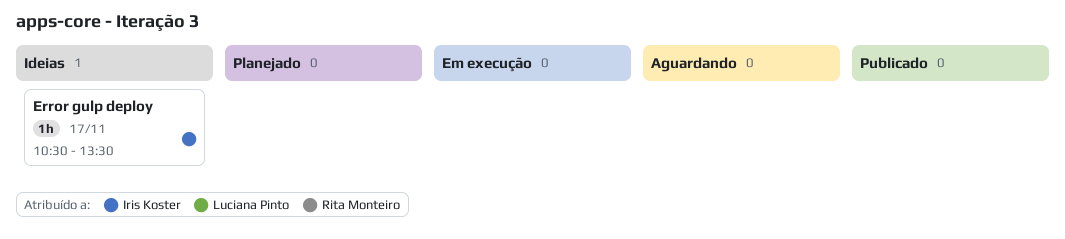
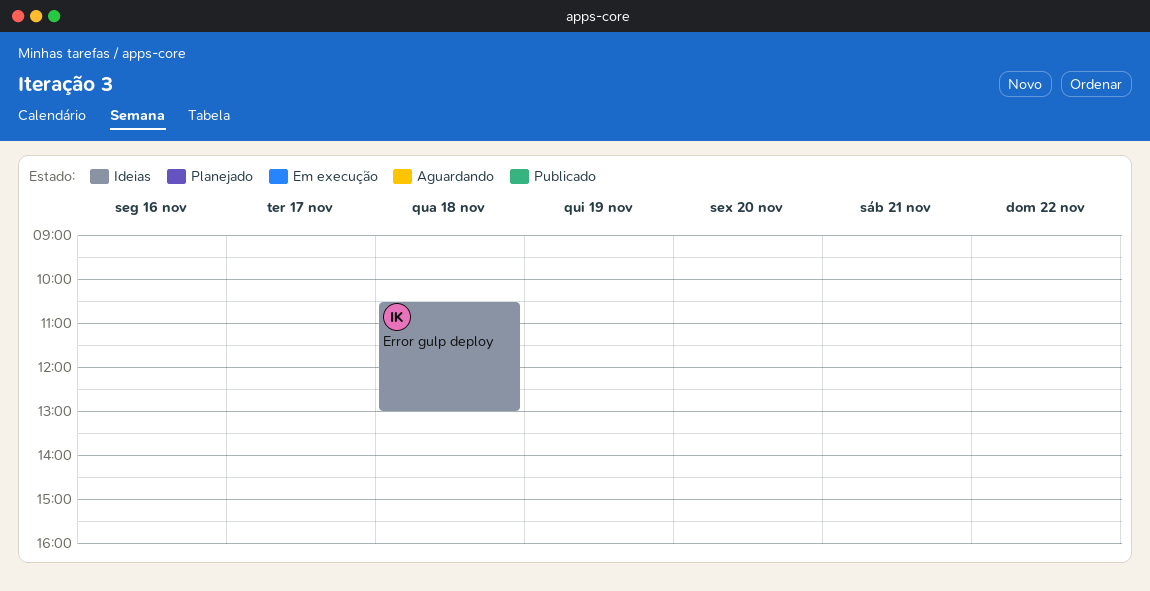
Error gulp deploy, day: Nov 17 -> Nov 18
Error gulp deploy, ends: 13:30 -> 13:00

